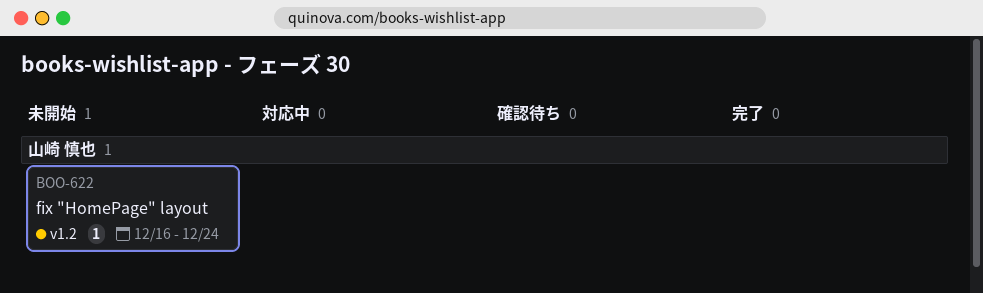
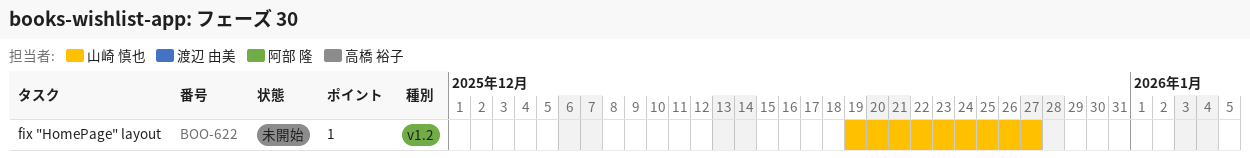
BOO-622, start: Dec 16 -> Dec 19
BOO-622, due: Dec 24 -> Dec 27

